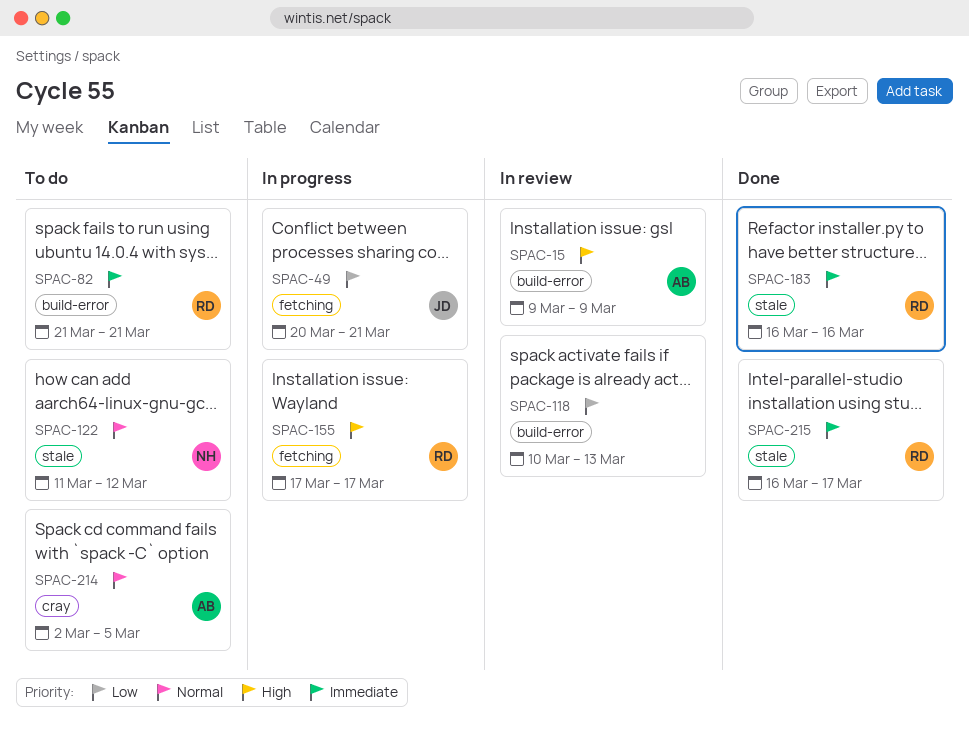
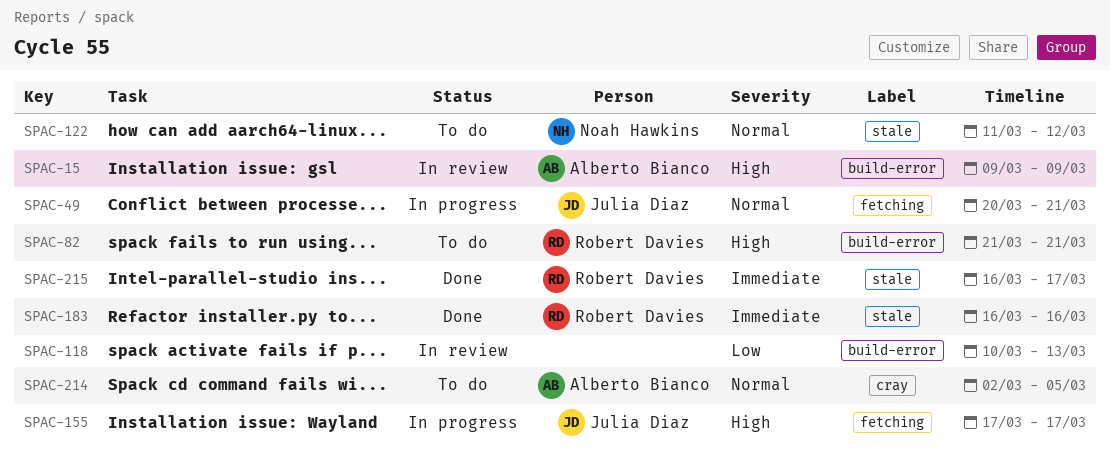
SPAC-49, priority: Low -> Normal
SPAC-82, priority: Immediate -> High
SPAC-155, owner: Robert Davies -> Julia Diaz

